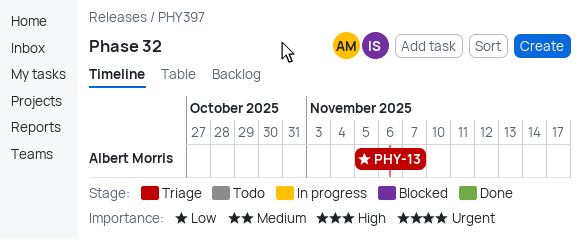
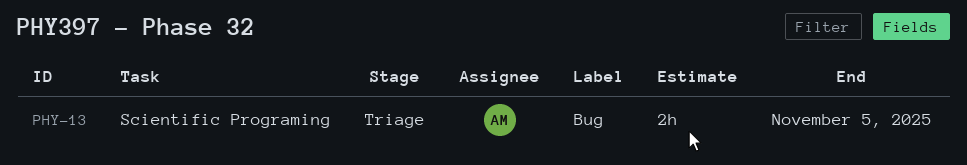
PHY-13, due: Nov 7 -> Nov 5

